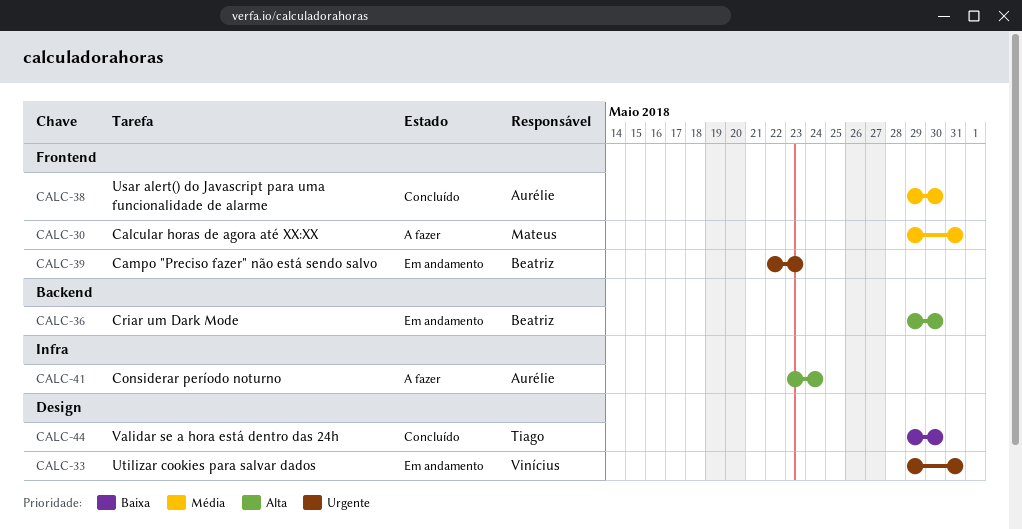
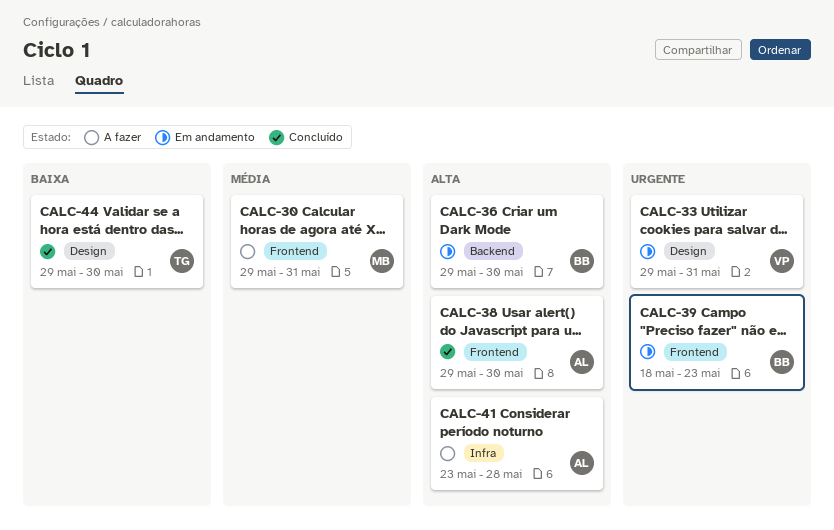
CALC-38, priority: Média -> Alta
CALC-39, start: May 22 -> May 18
CALC-41, due: May 24 -> May 28

